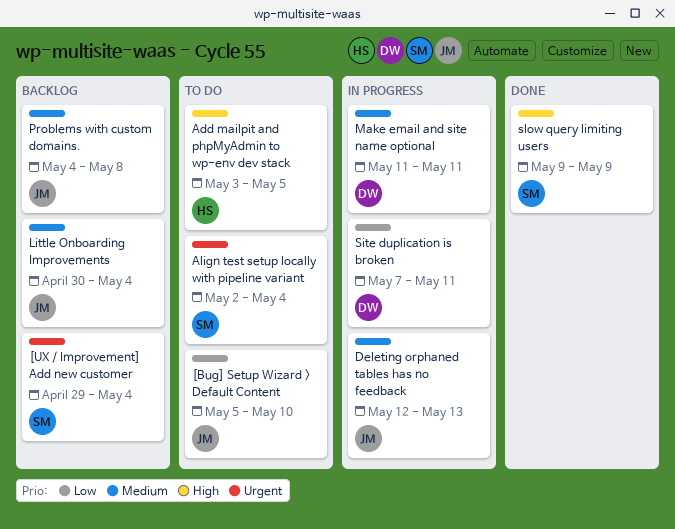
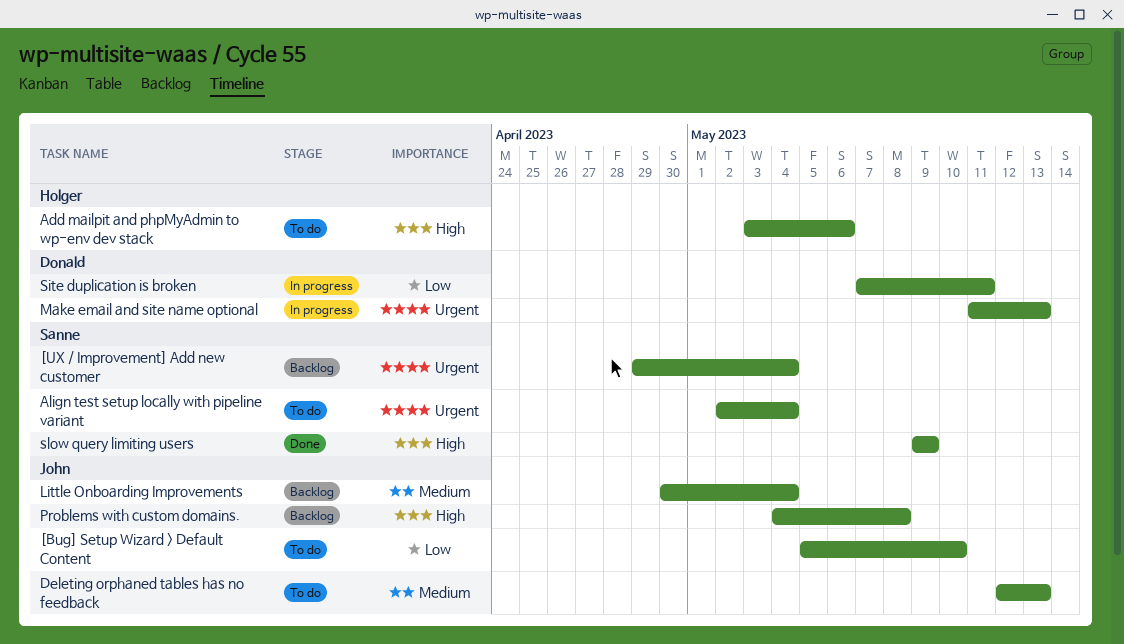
Add mailpit and phpMyAdmin to wp-env dev stack, due: May 5 -> May 6
Deleting orphaned tables has no feedback, status: In progress -> To do
Make email and site name optional, priority: Medium -> Urgent
Make email and site name optional, due: May 11 -> May 13
Problems with custom domains., priority: Medium -> High

